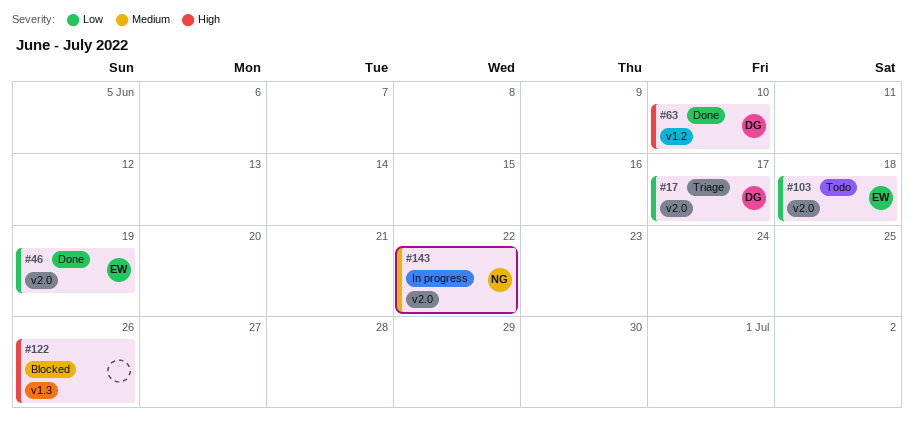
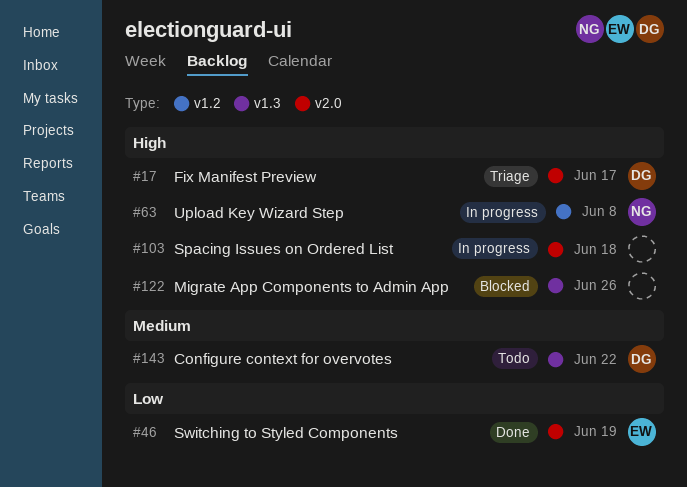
#17, priority: Low -> High
#63, status: Done -> In progress
#63, owner: DG -> NG
#63, due: Jun 10 -> Jun 8
#103, status: Todo -> In progress
#103, owner: EW -> none
#103, priority: Low -> High
#143, status: In progress -> Todo
#143, owner: NG -> DG
#143, label: v2.0 -> v1.3

